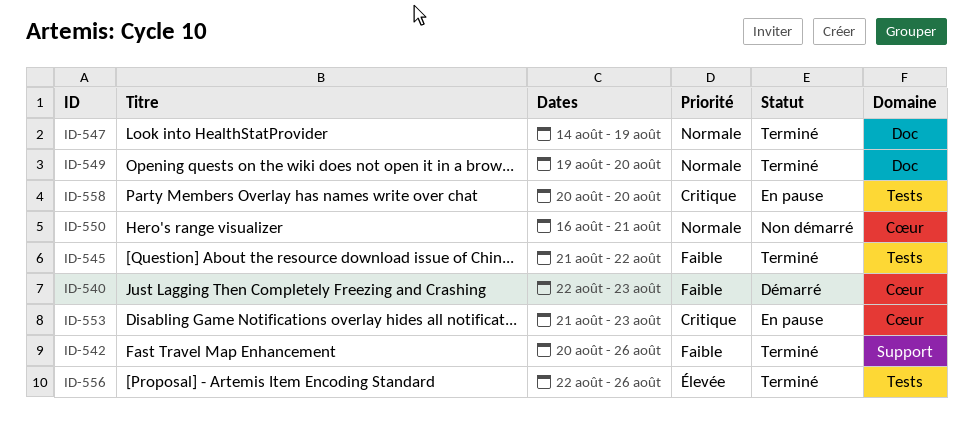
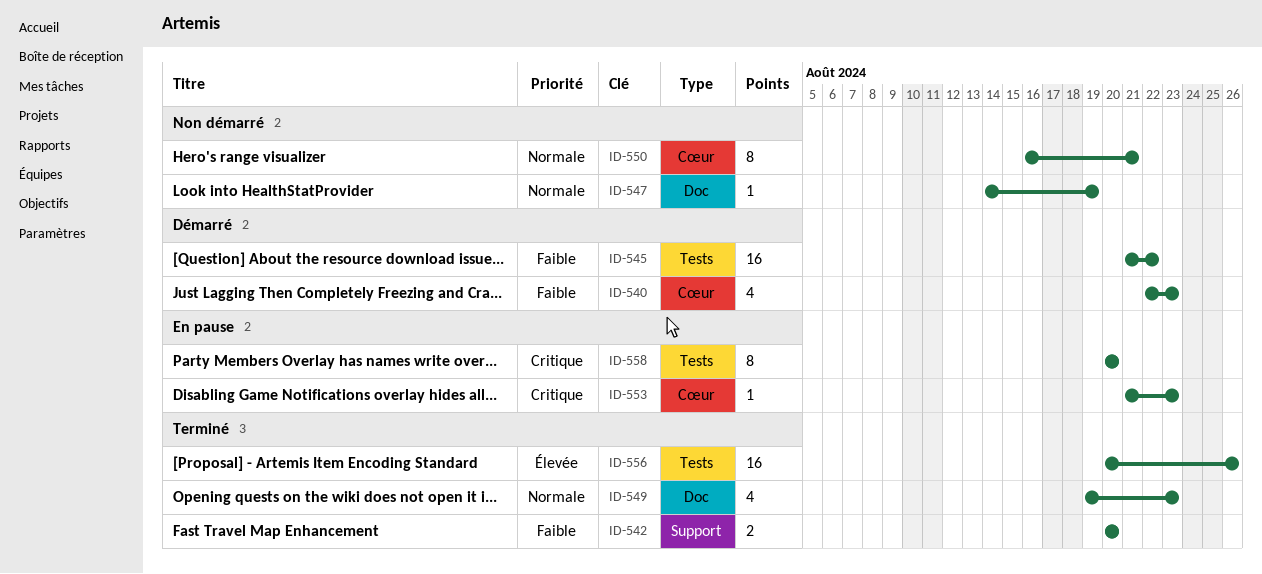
ID-542, due: Aug 26 -> Aug 20
ID-545, status: Terminé -> Démarré
ID-547, status: Terminé -> Non démarré
ID-549, due: Aug 20 -> Aug 23
ID-556, start: Aug 22 -> Aug 20

